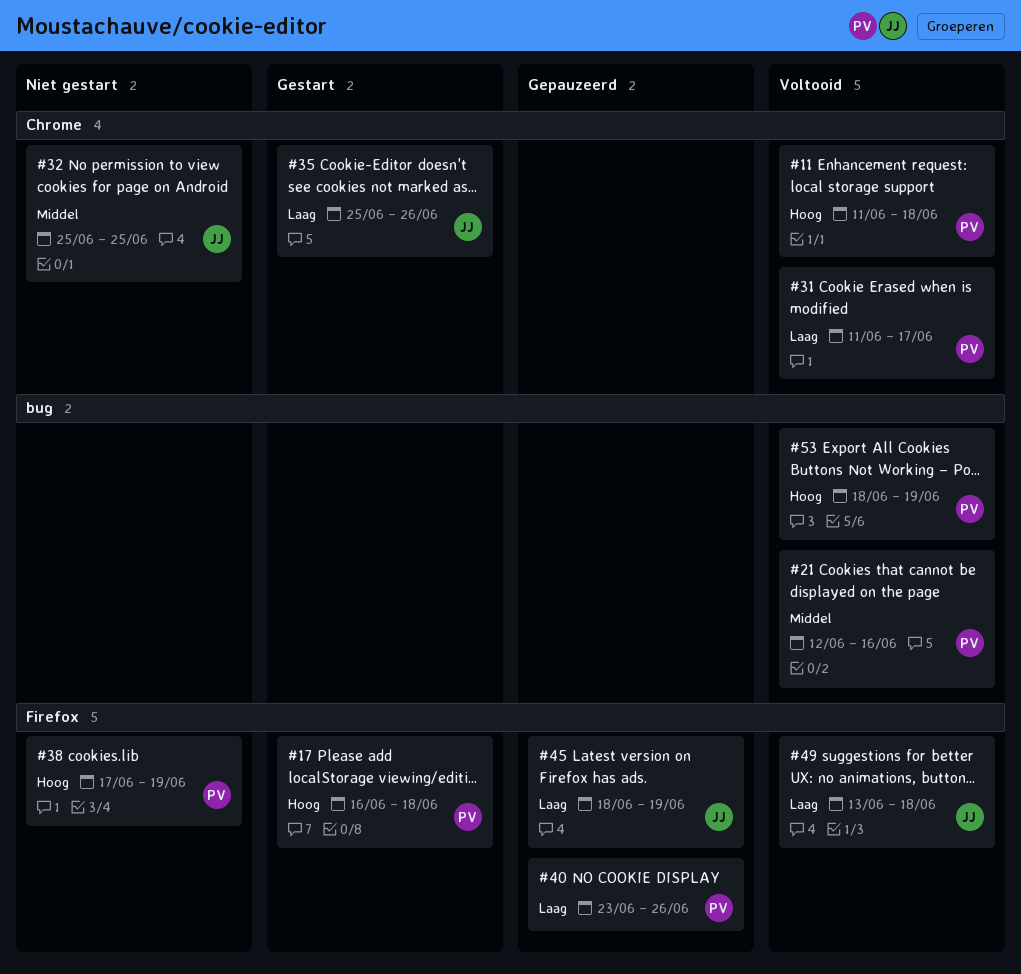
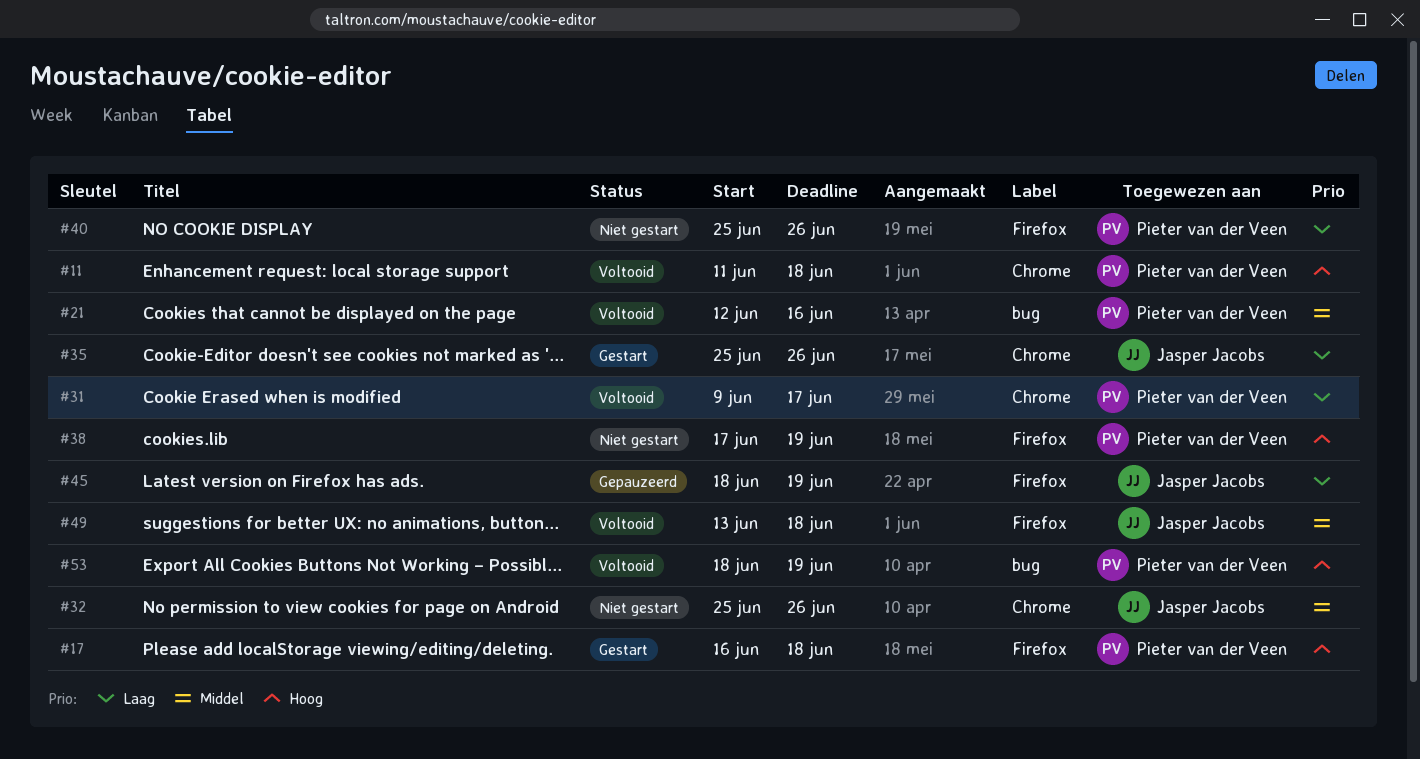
#31, start: Jun 11 -> Jun 9
#32, due: Jun 25 -> Jun 26
#40, status: Gepauzeerd -> Niet gestart
#40, start: Jun 23 -> Jun 25
#49, priority: Laag -> Middel

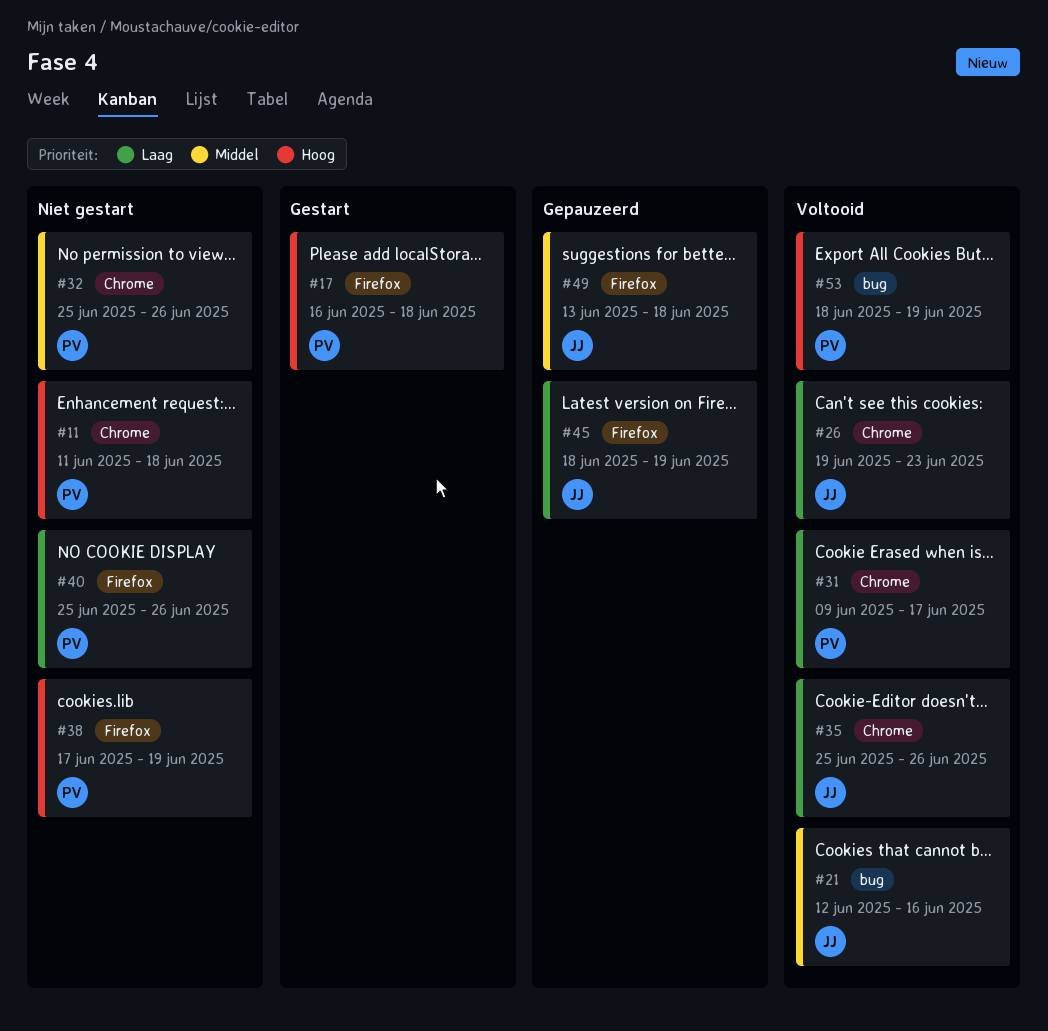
#11, status: Voltooid -> Niet gestart
#21, owner: Pieter van der Veen -> Jasper Jacobs
#26: none -> present
#32, owner: Jasper Jacobs -> Pieter van der Veen
#35, status: Gestart -> Voltooid
#49, status: Voltooid -> Gepauzeerd

